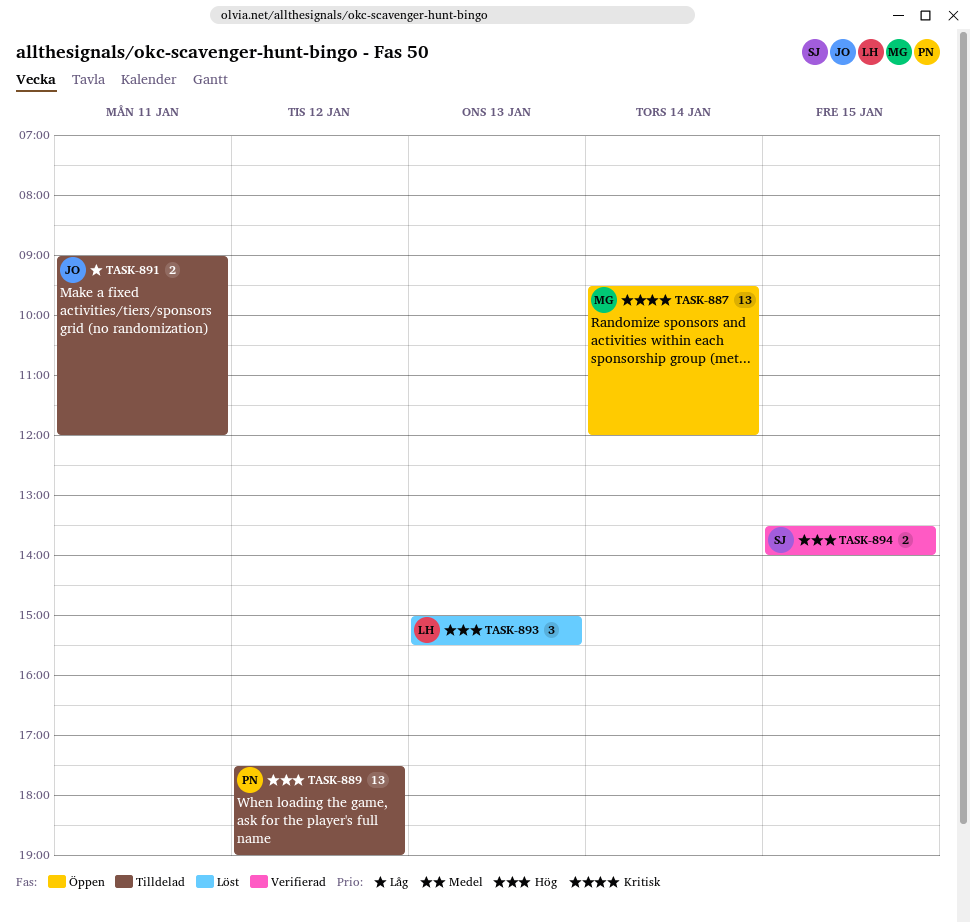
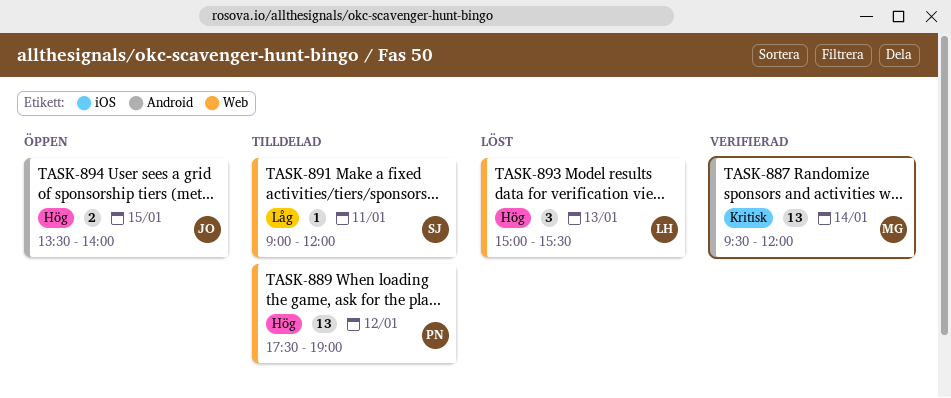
TASK-887, status: Öppen -> Verifierad
TASK-891, owner: JO -> SJ
TASK-891, estimate: 2 -> 1
TASK-894, status: Verifierad -> Öppen
TASK-894, owner: SJ -> JO

